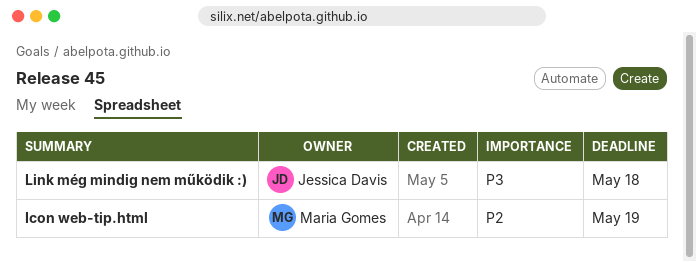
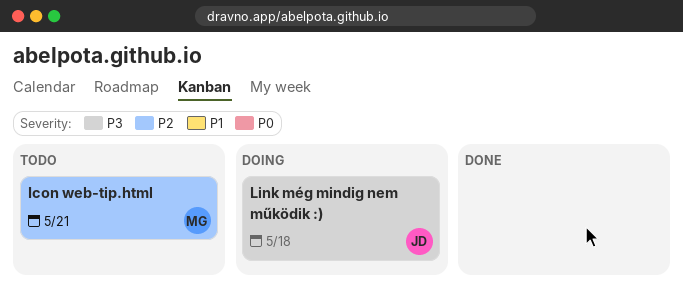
Icon web-tip.html, due: May 19 -> May 21

